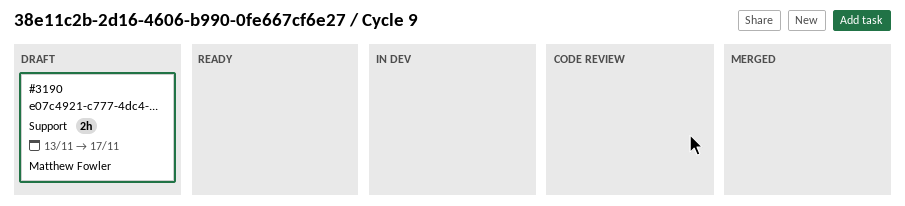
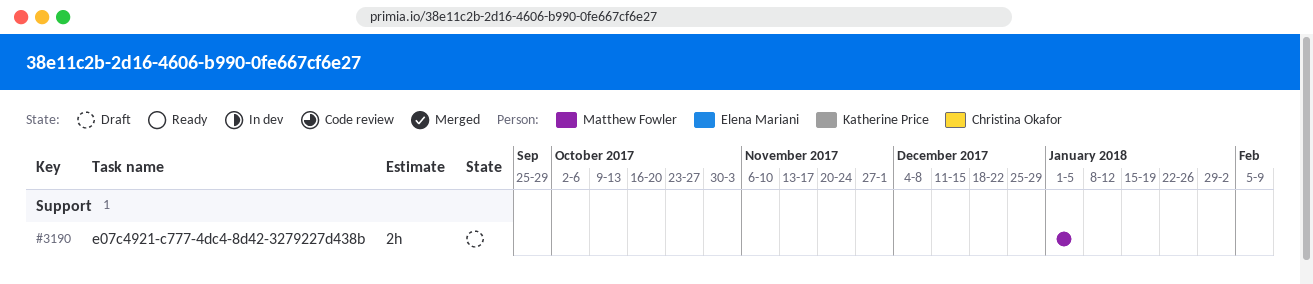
#3190, start: Nov 13 -> Jan 1
#3190, due: Nov 17 -> Jan 5

